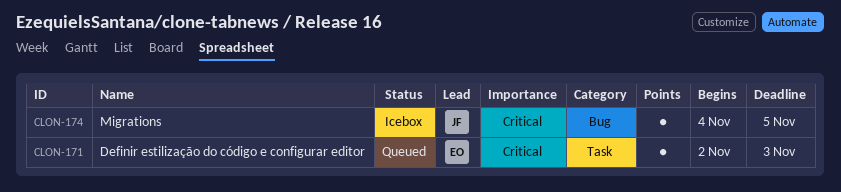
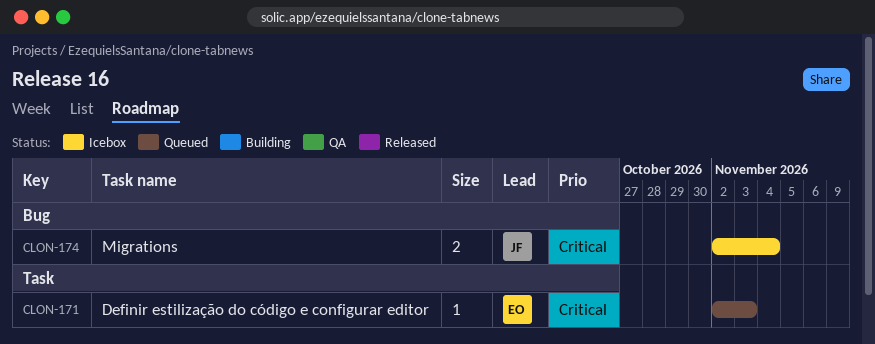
CLON-174, estimate: 1 -> 2
CLON-174, start: Nov 4 -> Nov 2
CLON-174, due: Nov 5 -> Nov 4

